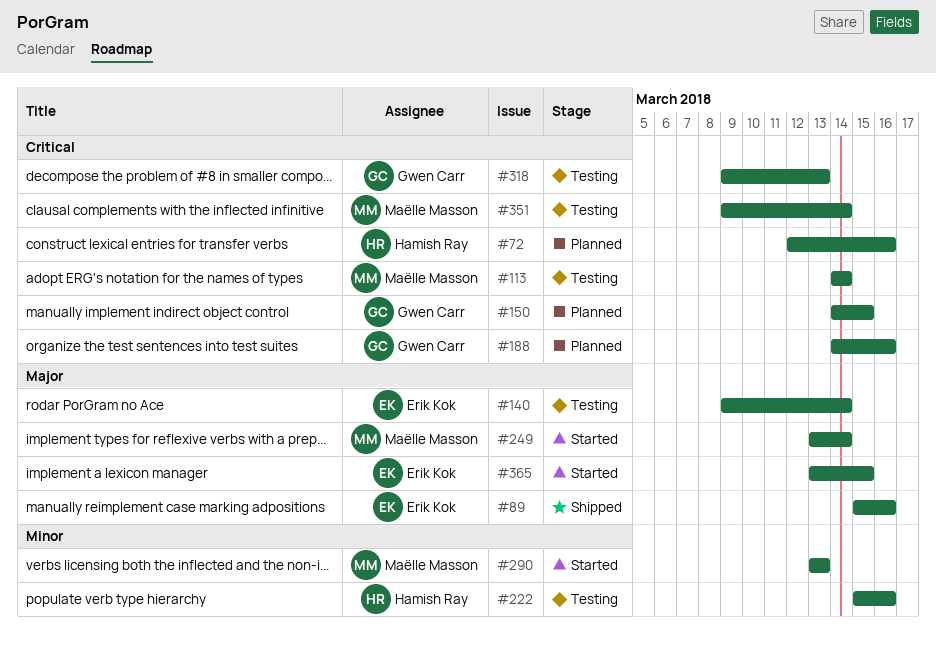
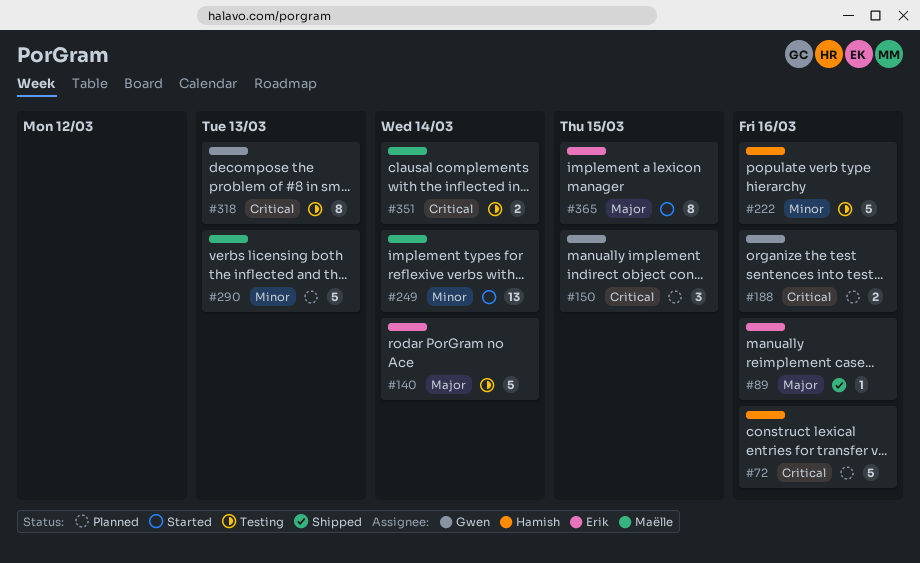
#113: present -> none
#249, priority: Major -> Minor
#290, status: Started -> Planned

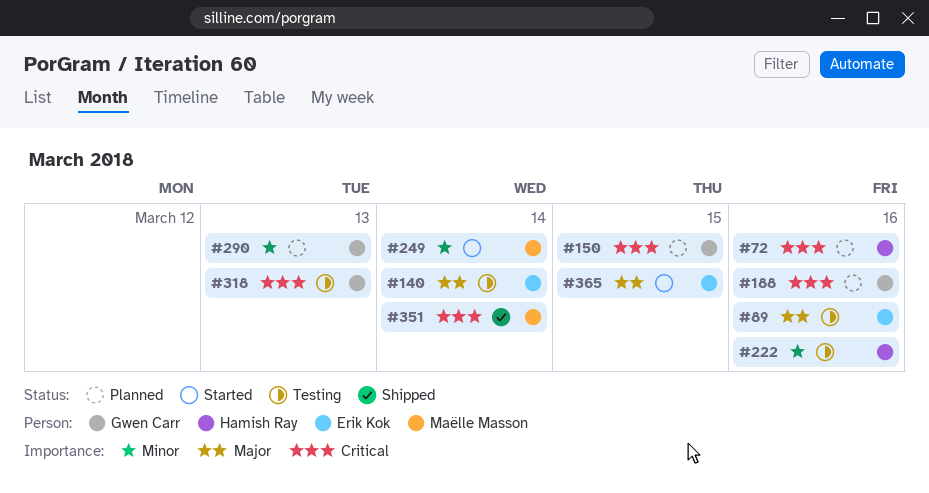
#89, status: Shipped -> Testing
#290, owner: Maëlle Masson -> Gwen Carr
#351, status: Testing -> Shipped

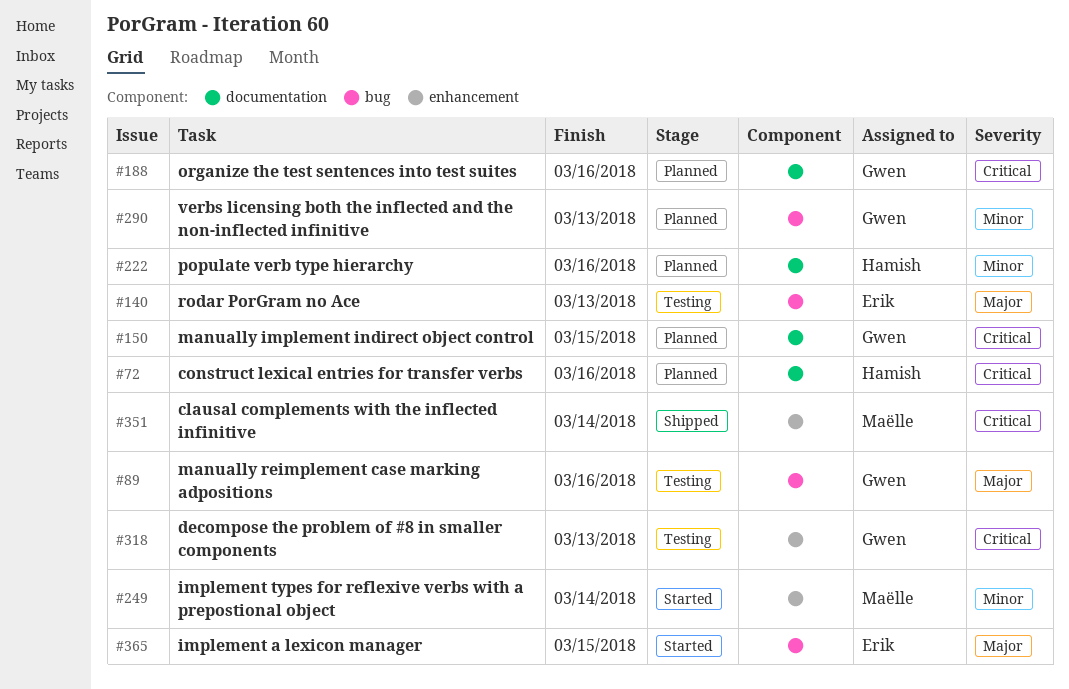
#89, owner: Erik Kok -> Gwen Carr
#140, due: Mar 14 -> Mar 13
#222, status: Testing -> Planned

